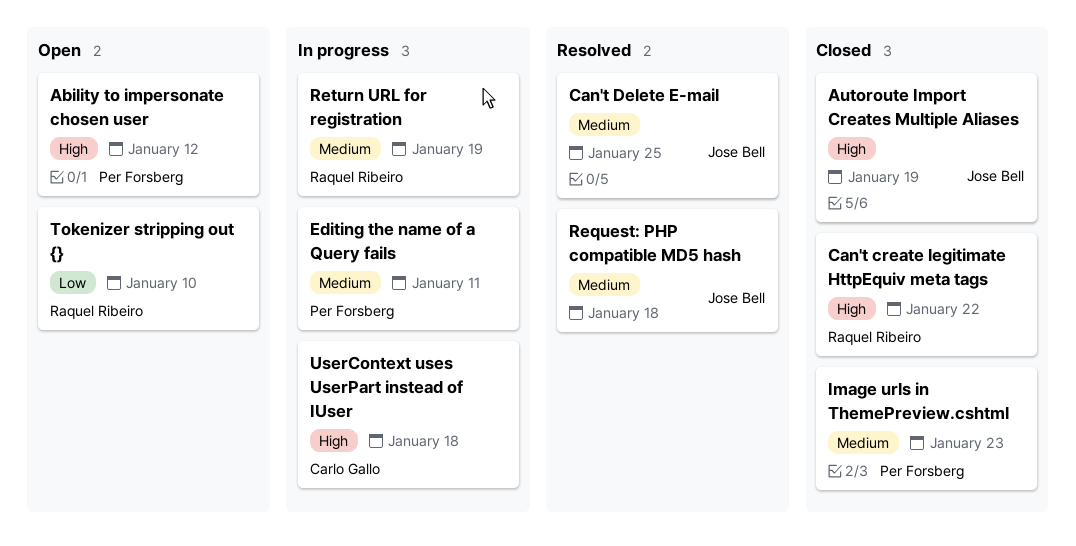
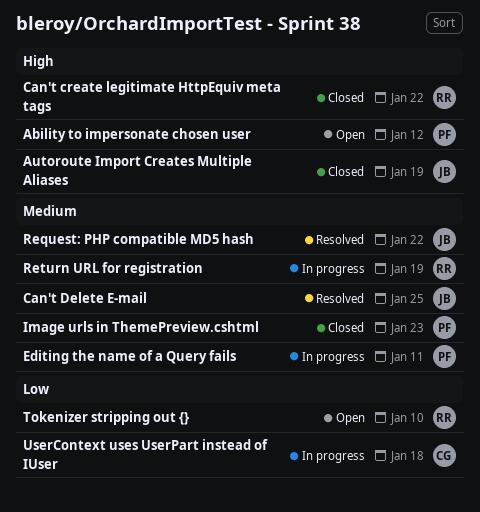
Request: PHP compatible MD5 hash, due: Jan 18 -> Jan 22
UserContext uses UserPart instead of IUser, priority: High -> Low

